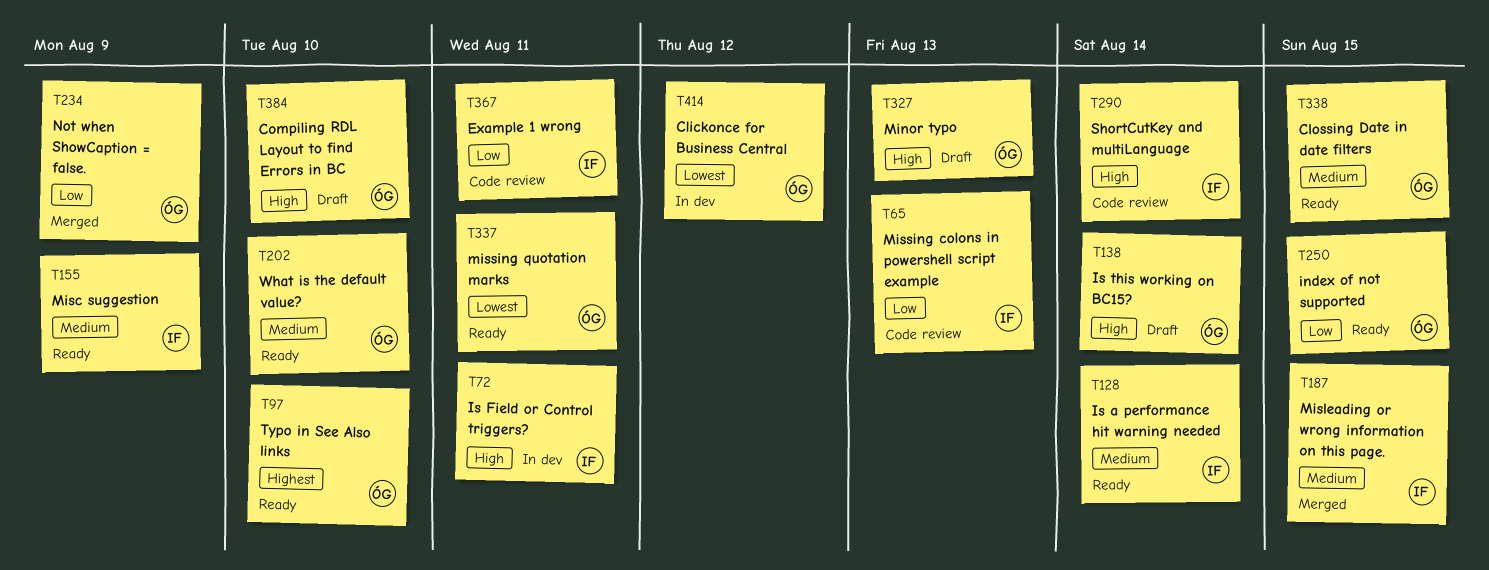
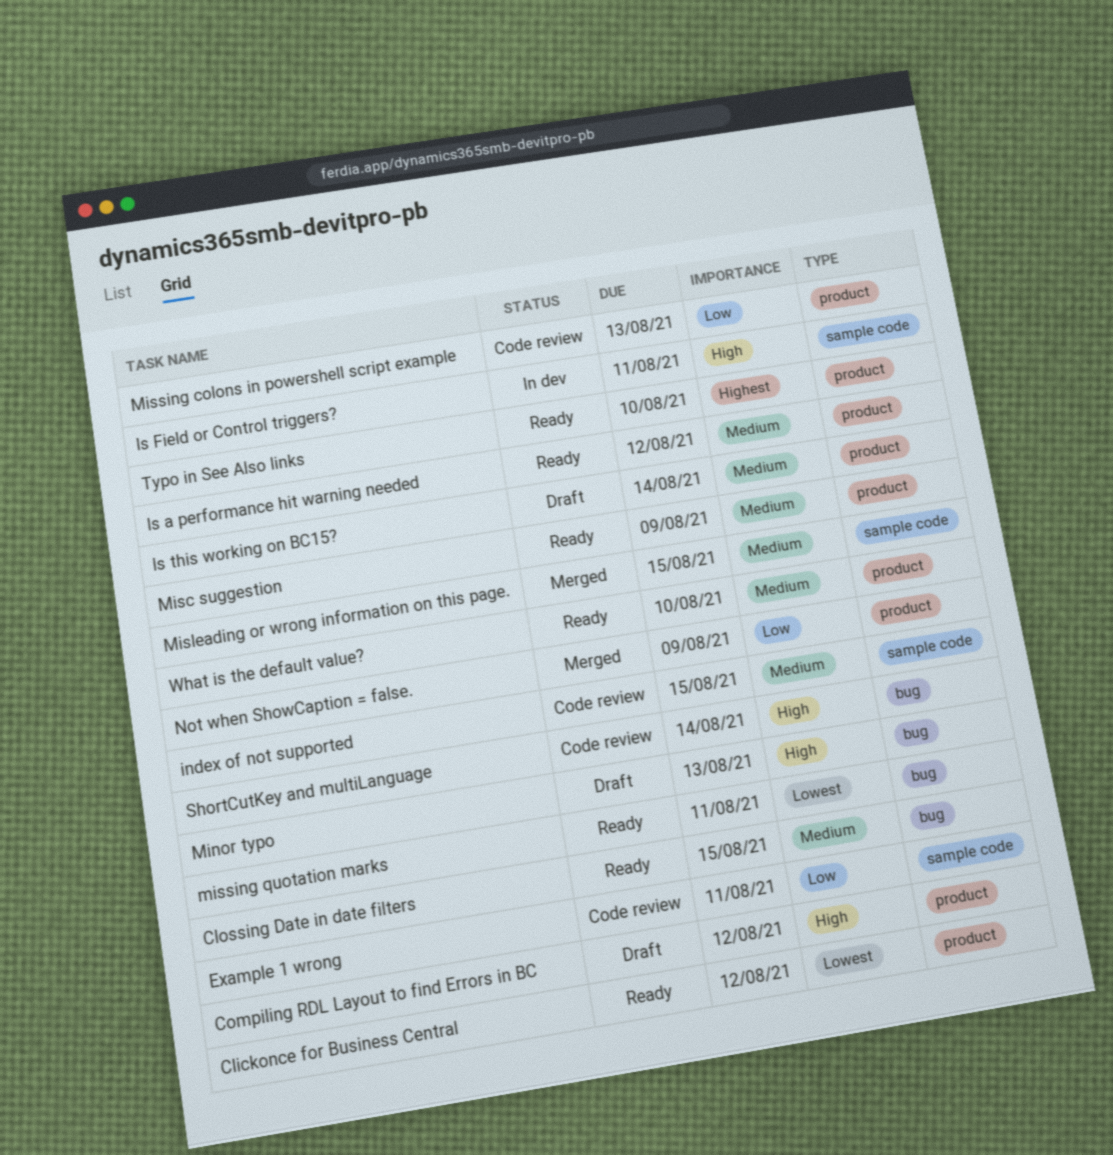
Clickonce for Business Central, status: In dev -> Ready
Compiling RDL Layout to find Errors in BC, due: Aug 10 -> Aug 12
index of not supported, status: Ready -> Code review
index of not supported, priority: Low -> Medium
Is a performance hit warning needed, due: Aug 14 -> Aug 12
Is this working on BC15?, priority: High -> Medium

